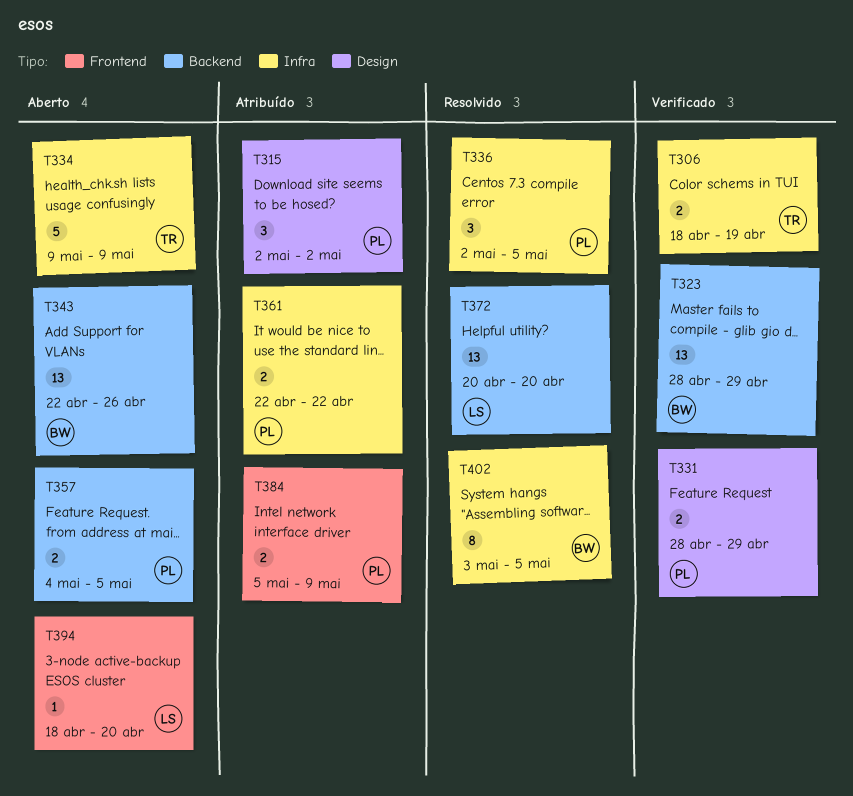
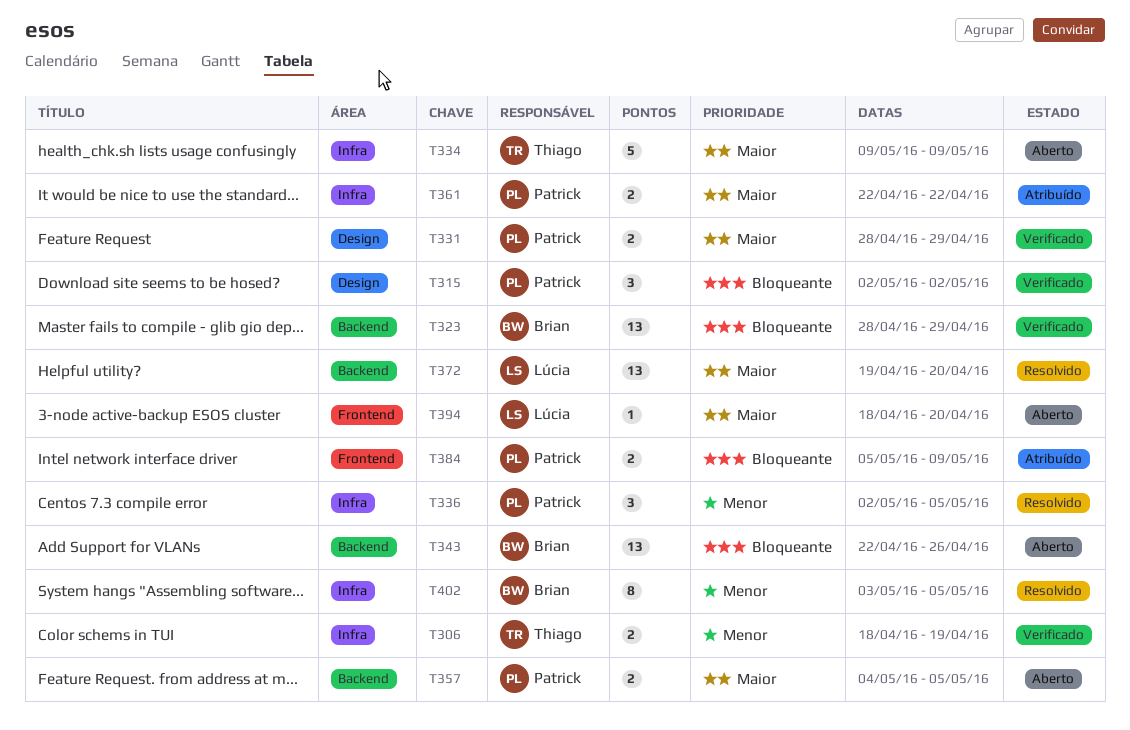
T315, status: Atribuído -> Verificado
T372, start: Apr 20 -> Apr 19

